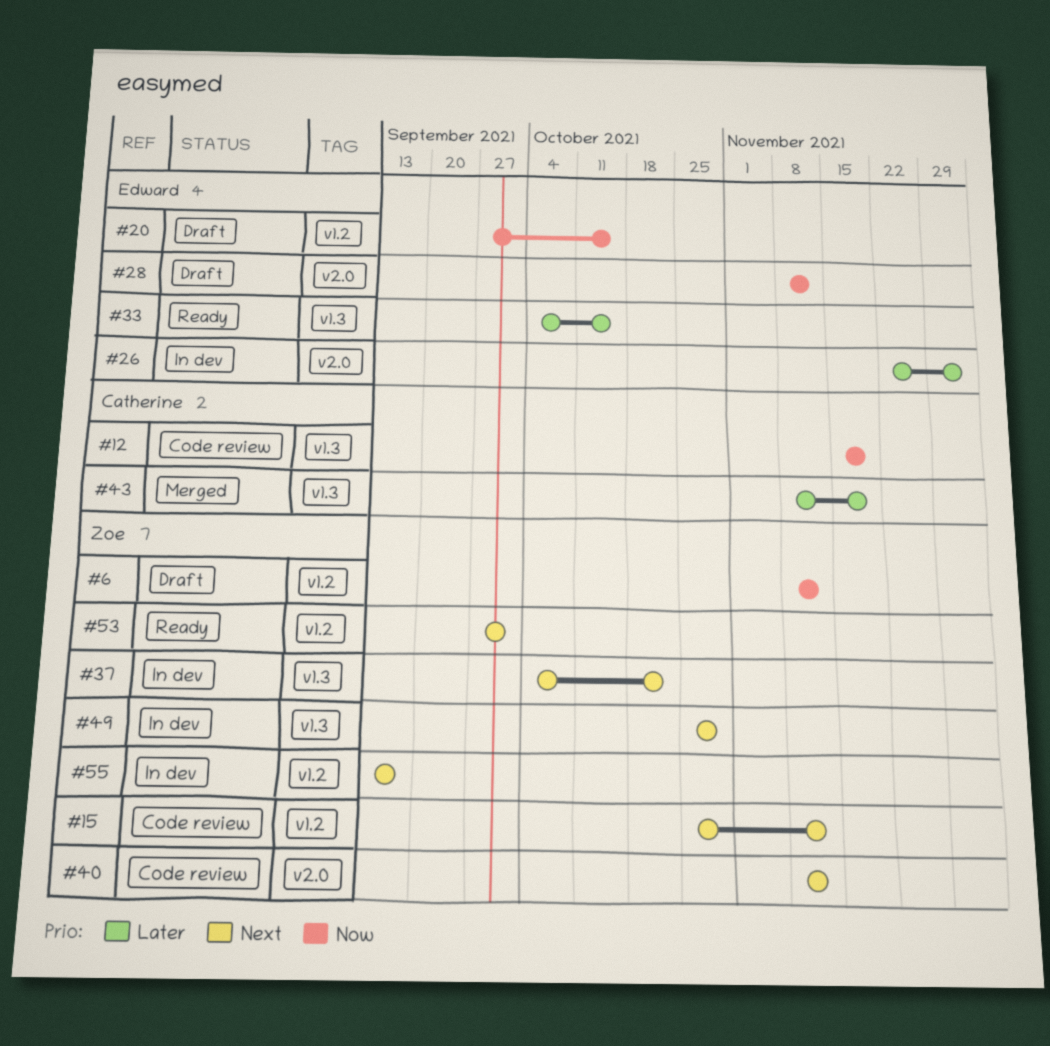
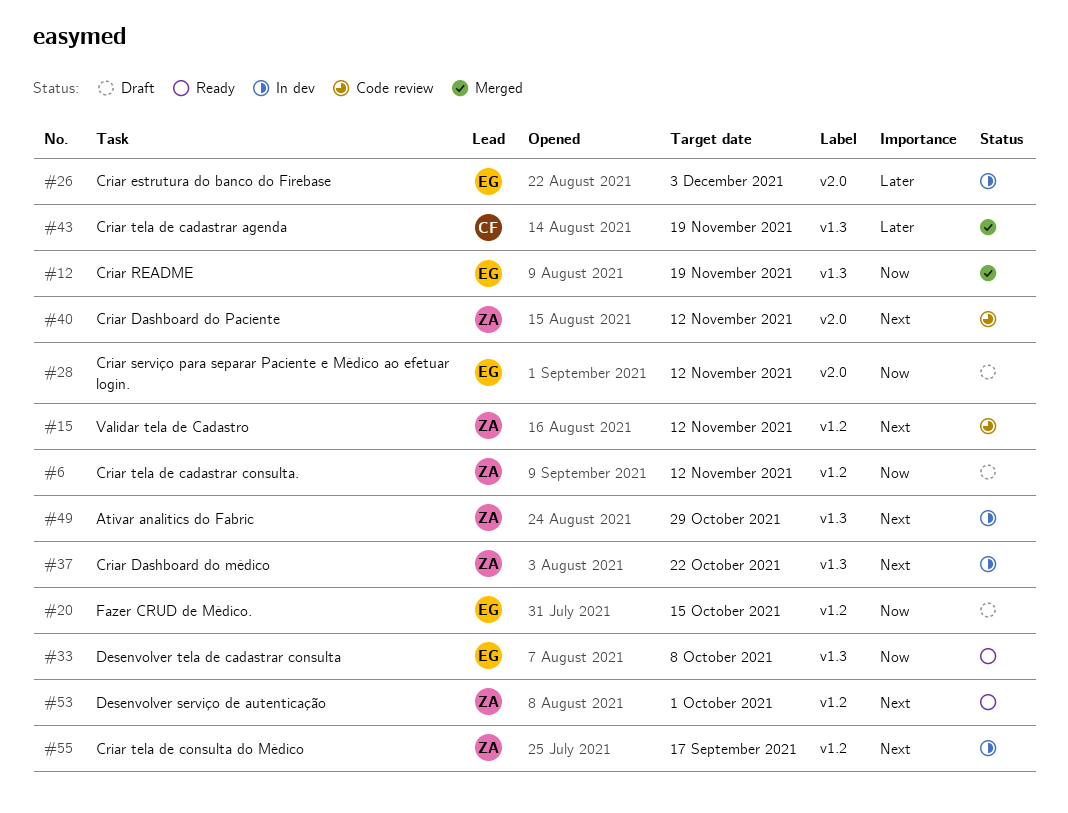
#12, status: Code review -> Merged
#12, owner: Catherine -> Edward
#33, priority: Later -> Now
#33, due: Oct 15 -> Oct 8

